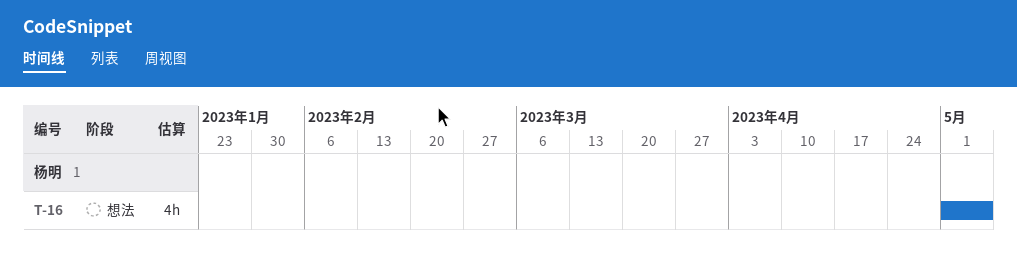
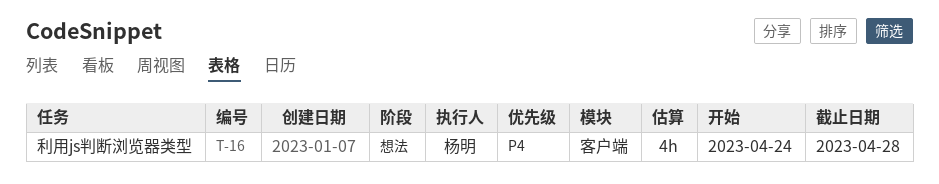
T-16, start: May 1 -> Apr 24
T-16, due: May 5 -> Apr 28

